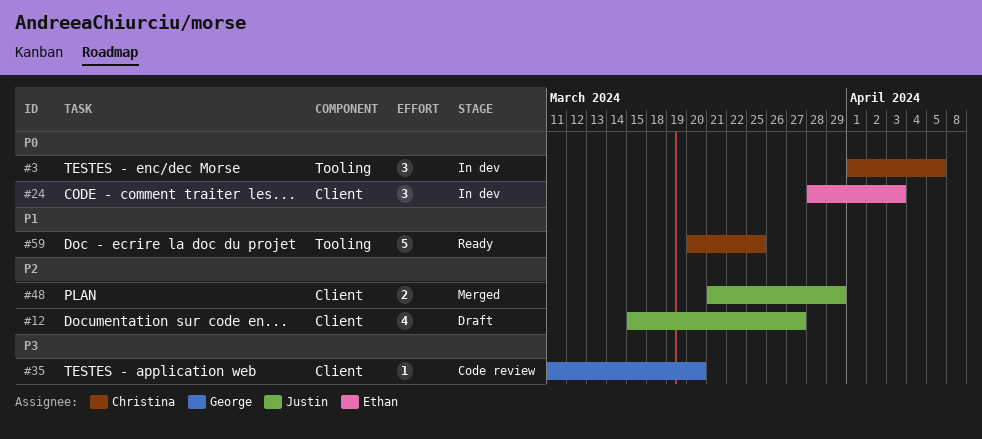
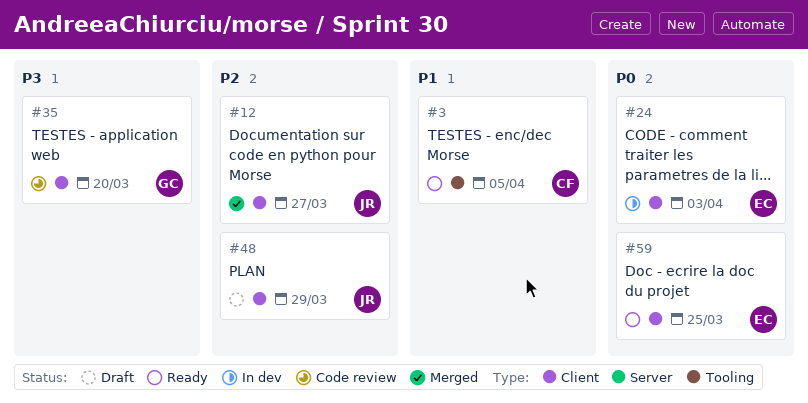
#3, status: In dev -> Ready
#3, priority: P0 -> P1
#12, status: Draft -> Merged
#48, status: Merged -> Draft
#59, owner: Christina -> Ethan
#59, priority: P1 -> P0
#59, label: Tooling -> Client

